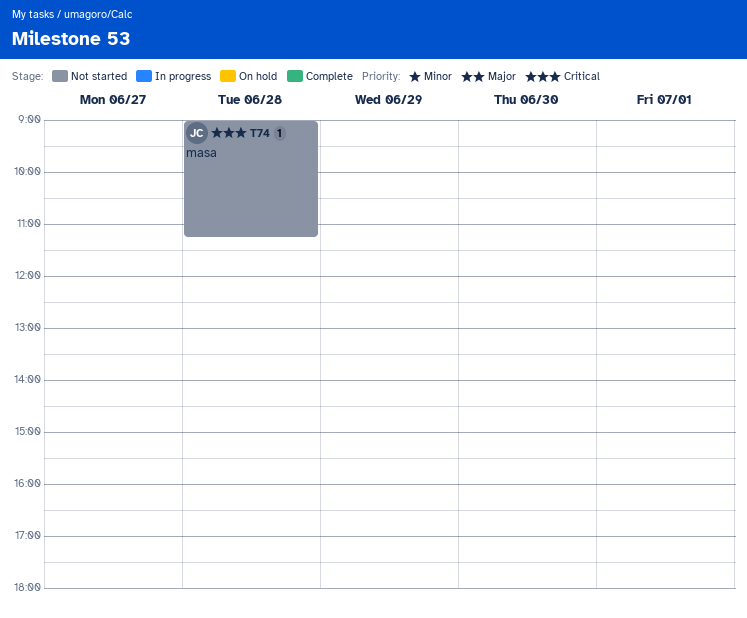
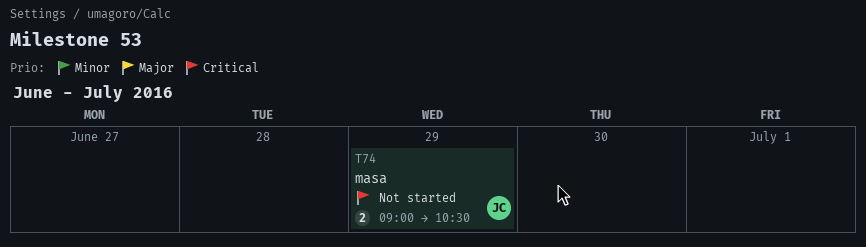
T74, estimate: 1 -> 2
T74, day: Jun 28 -> Jun 29
T74, ends: 11:15 -> 10:30

